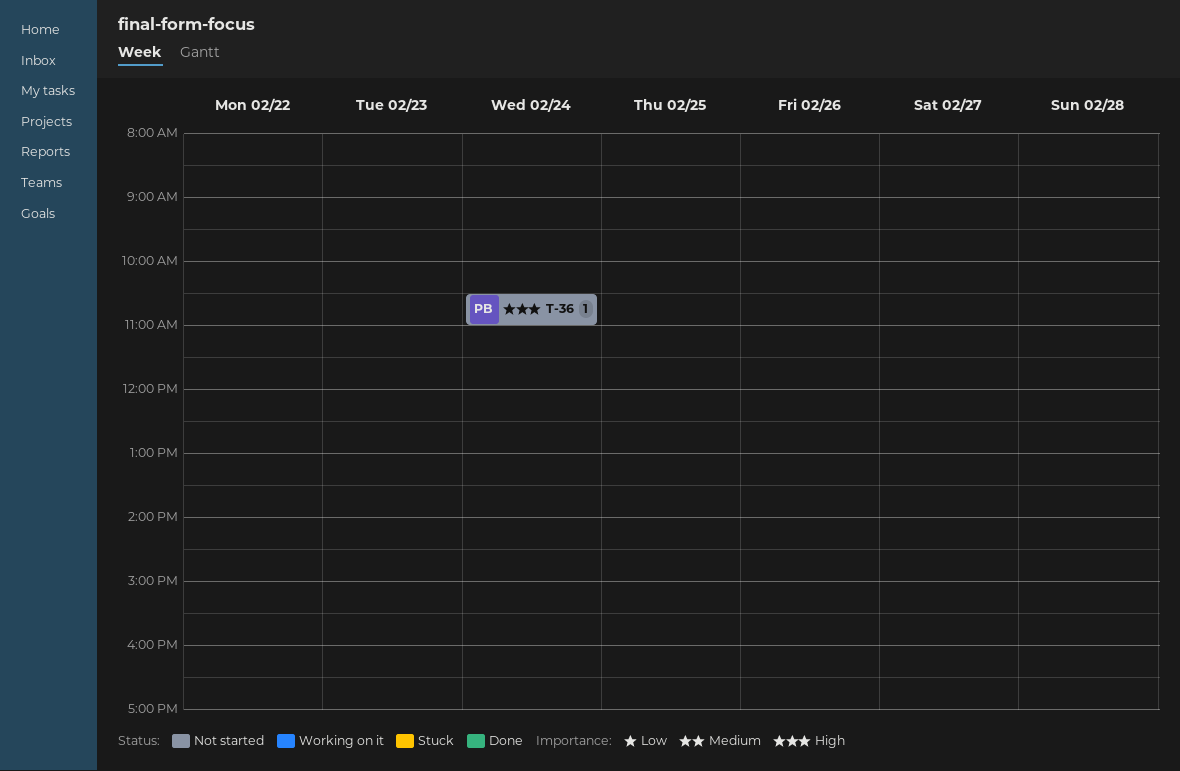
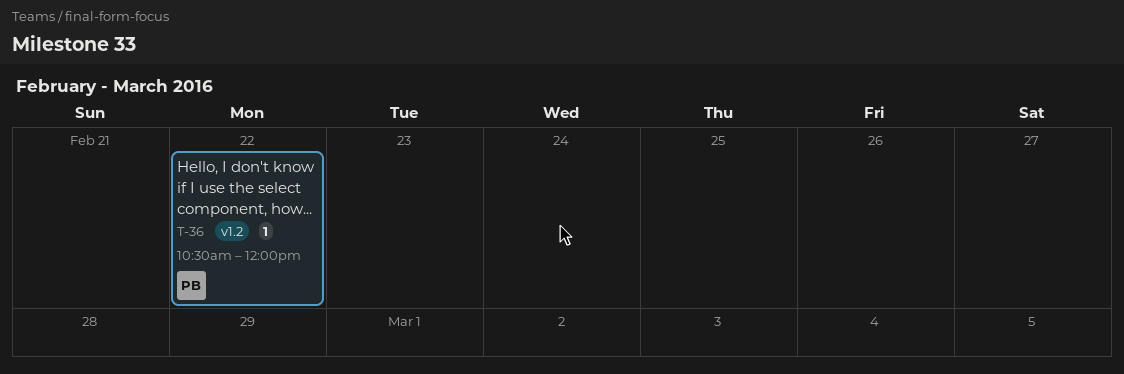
T-36, day: Feb 24 -> Feb 22
T-36, ends: 11:00 -> 12:00

